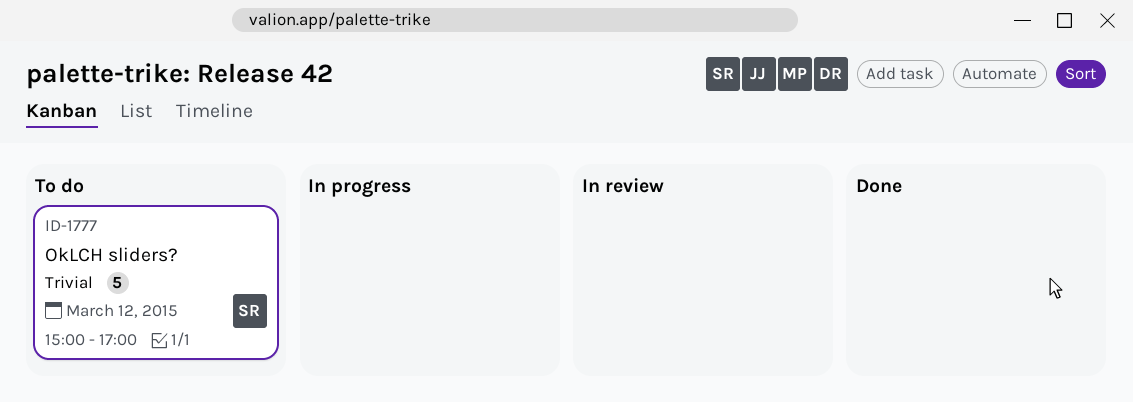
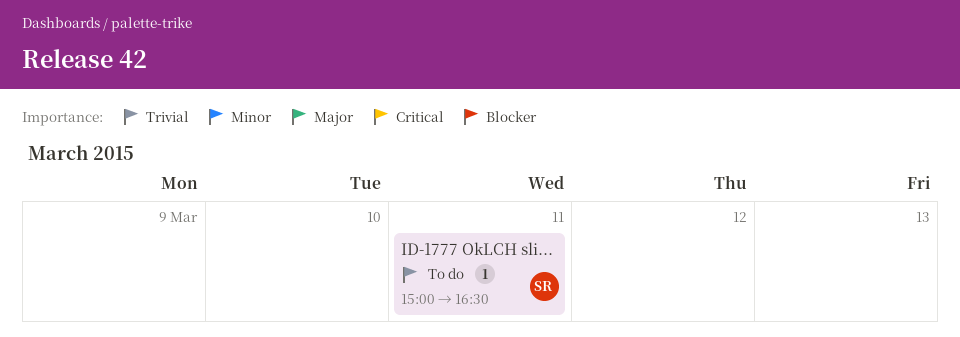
ID-1777, estimate: 5 -> 1
ID-1777, day: Mar 12 -> Mar 11
ID-1777, ends: 17:00 -> 16:30

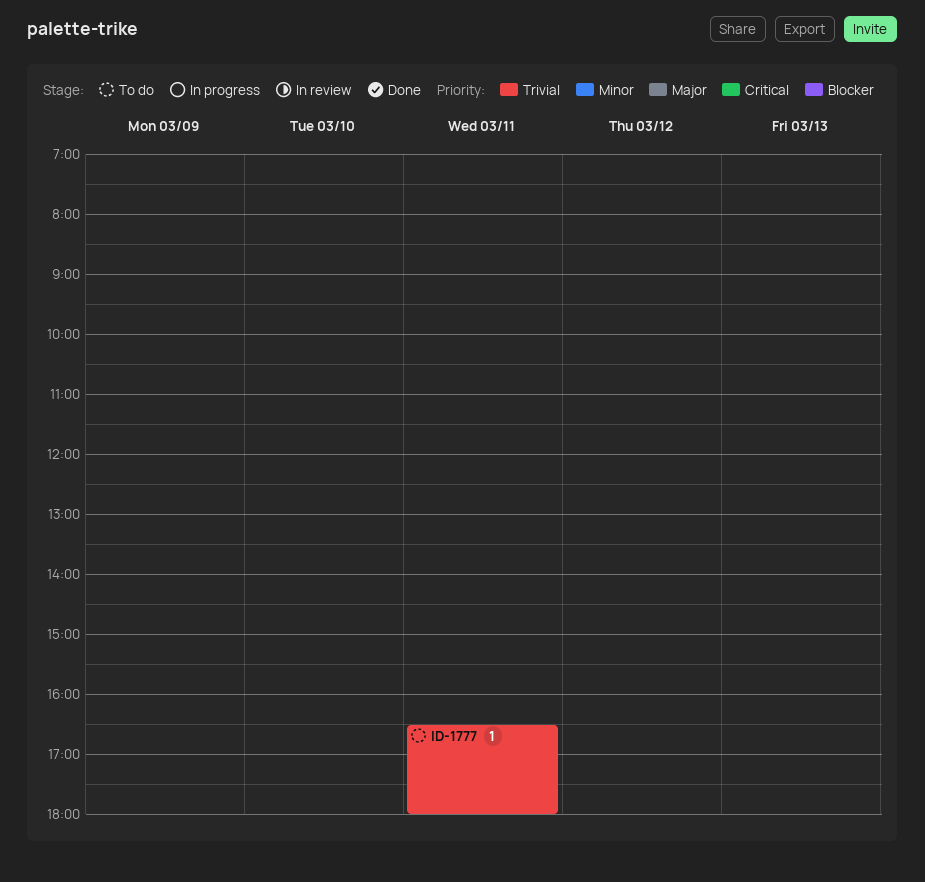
ID-1777, begins: 15:00 -> 16:30
ID-1777, ends: 16:30 -> 18:00

